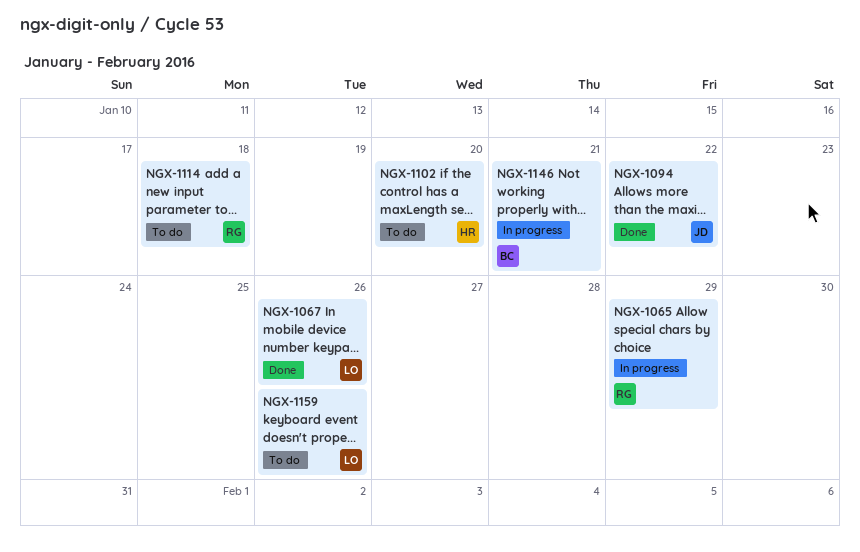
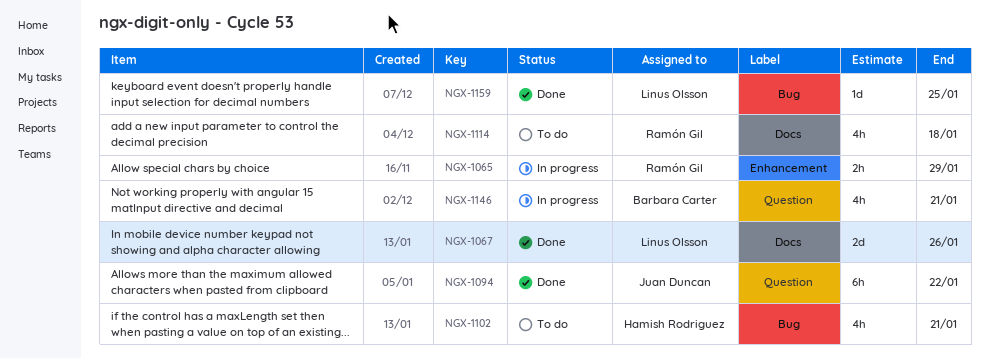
NGX-1102, due: Jan 20 -> Jan 21
NGX-1159, status: To do -> Done
NGX-1159, due: Jan 26 -> Jan 25

